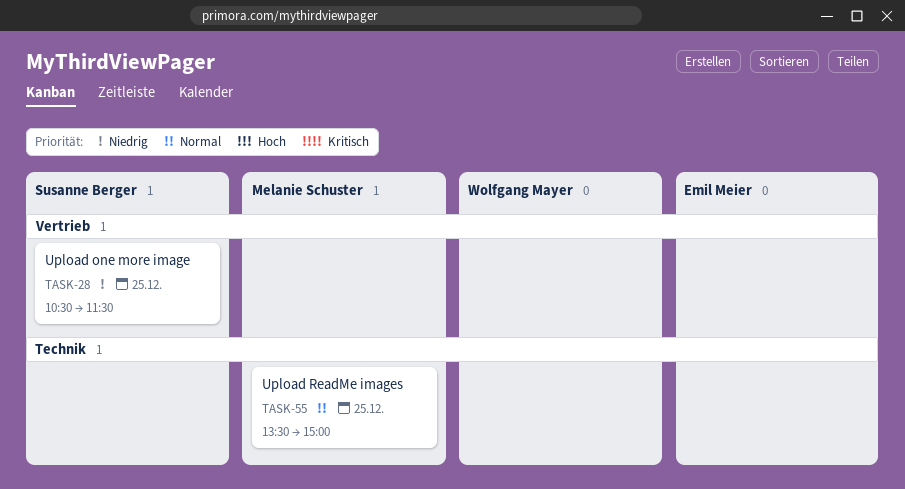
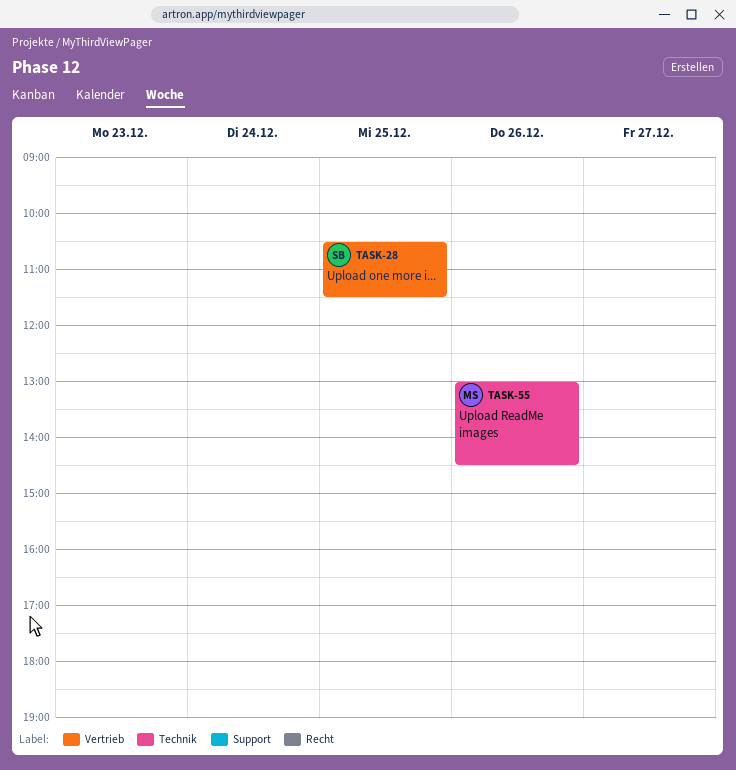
TASK-55, day: Dec 25 -> Dec 26
TASK-55, begins: 13:30 -> 13:00
TASK-55, ends: 15:00 -> 14:30

